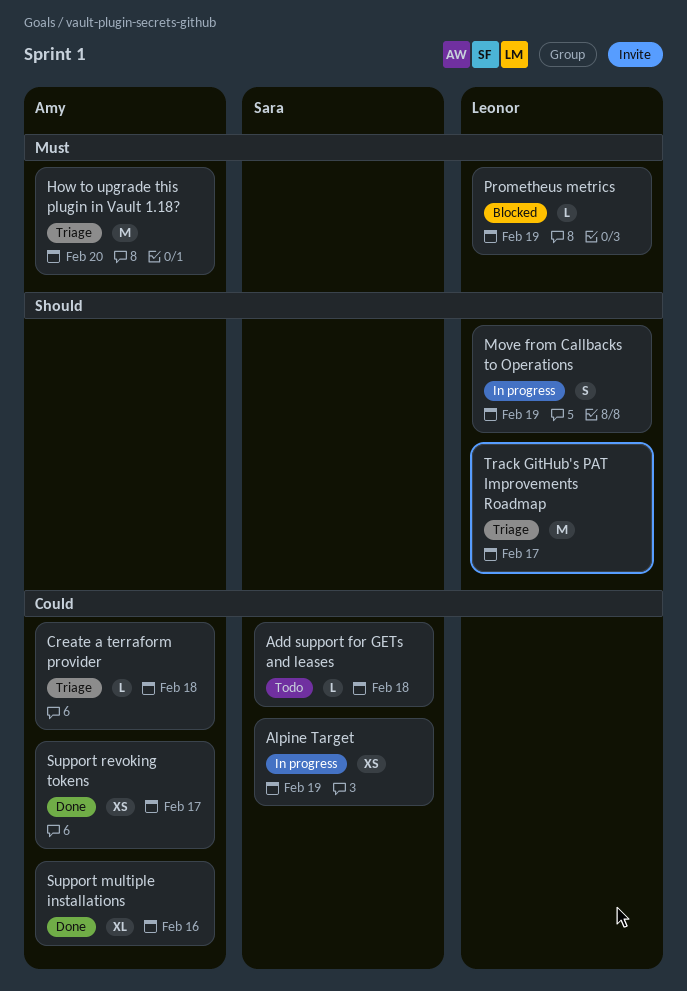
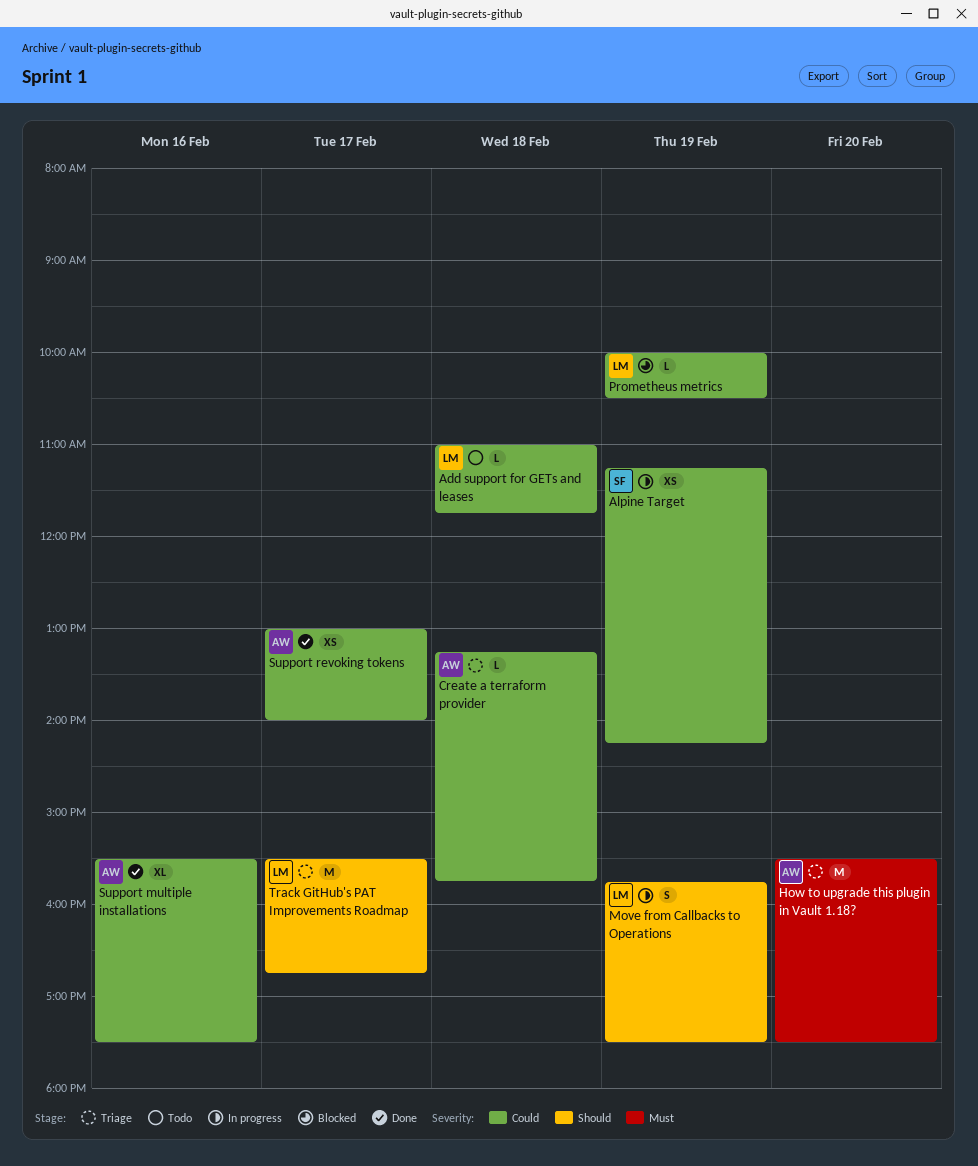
Add support for GETs and leases, owner: Sara -> Leonor
Prometheus metrics, priority: Must -> Could

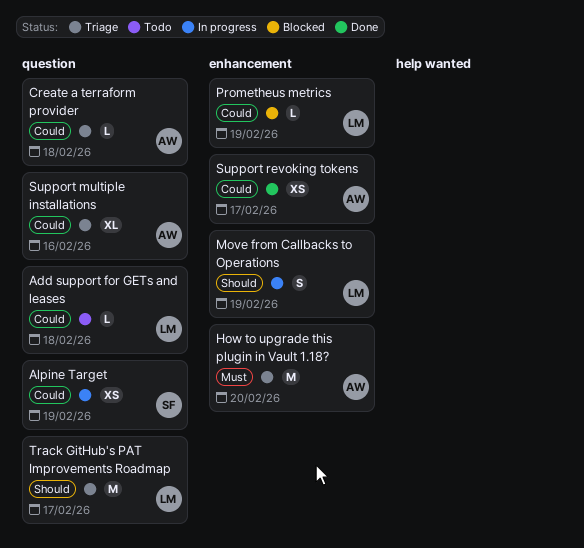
Support multiple installations, status: Done -> Triage

